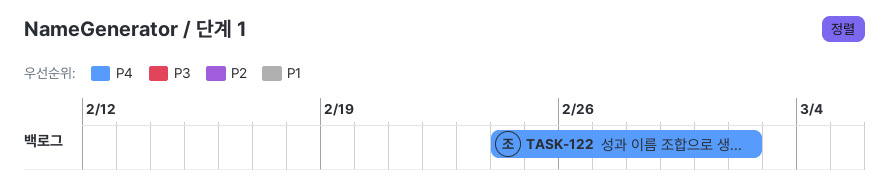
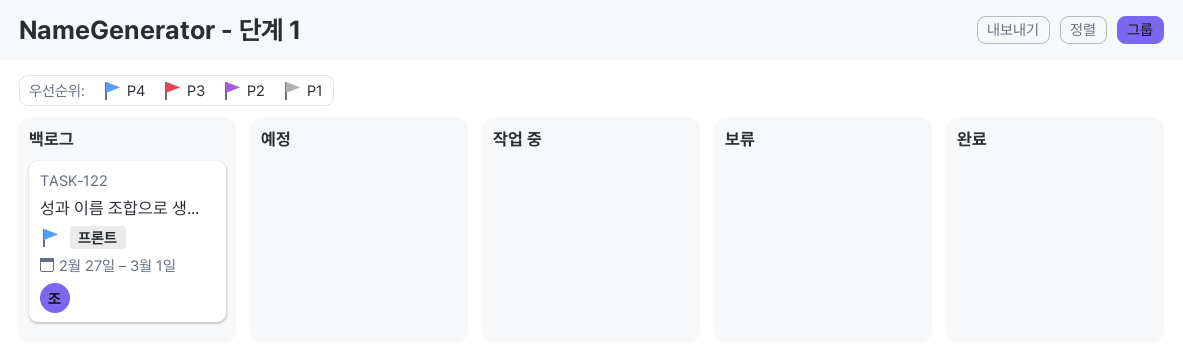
TASK-122, start: Feb 24 -> Feb 27
TASK-122, due: Mar 2 -> Mar 1

